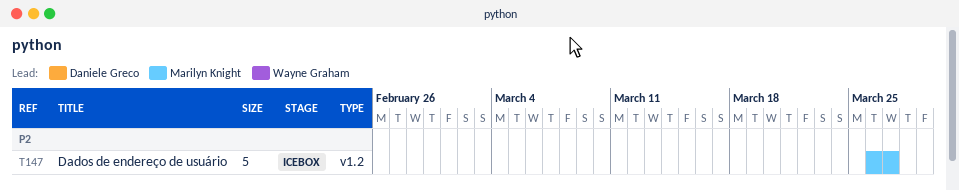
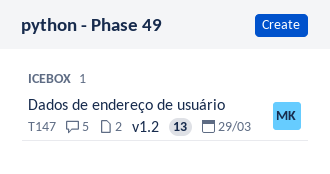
T147, estimate: 5 -> 13
T147, due: Mar 27 -> Mar 29

